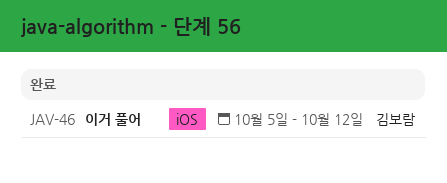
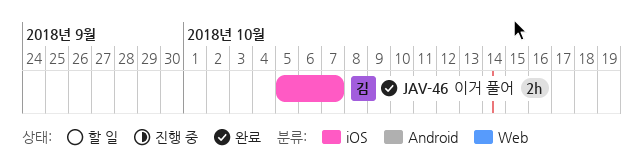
JAV-46, due: Oct 12 -> Oct 7

